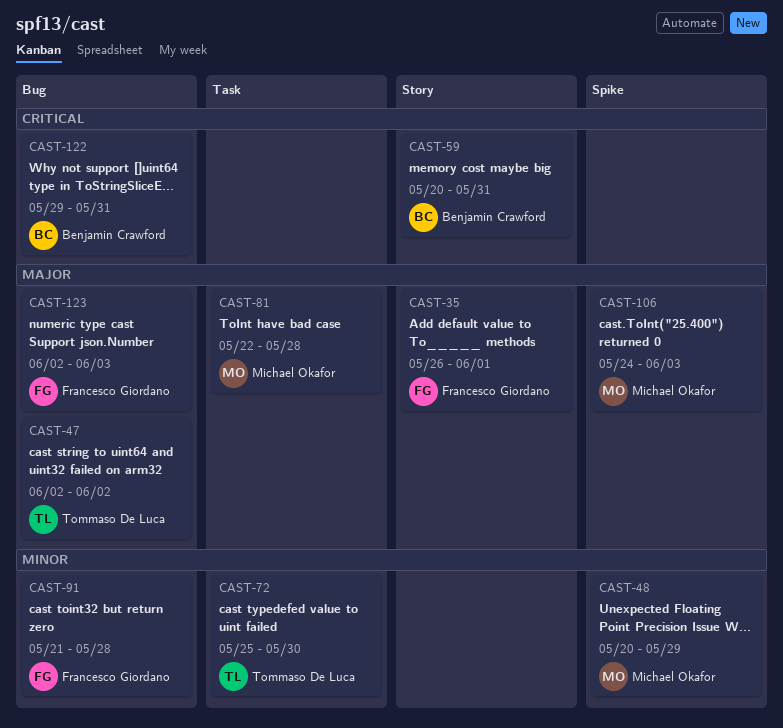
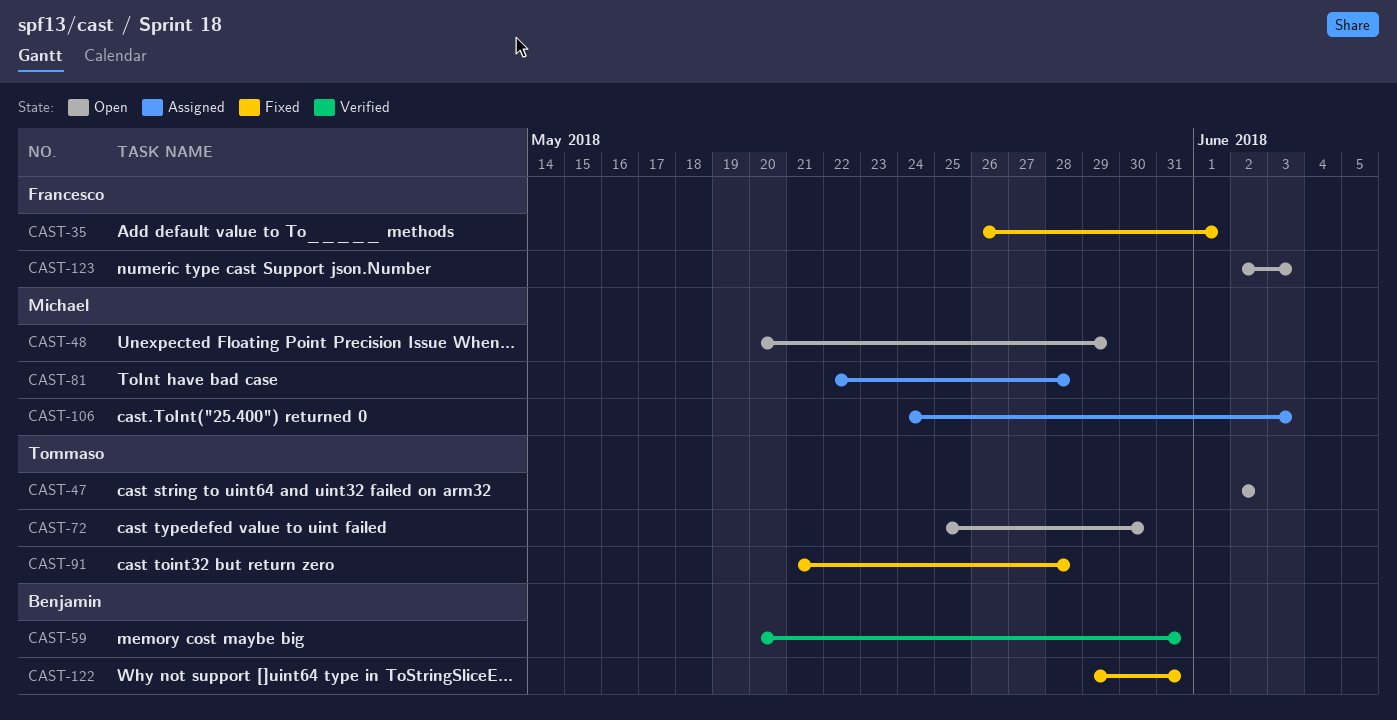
CAST-91, owner: Francesco Giordano -> Tommaso De Luca

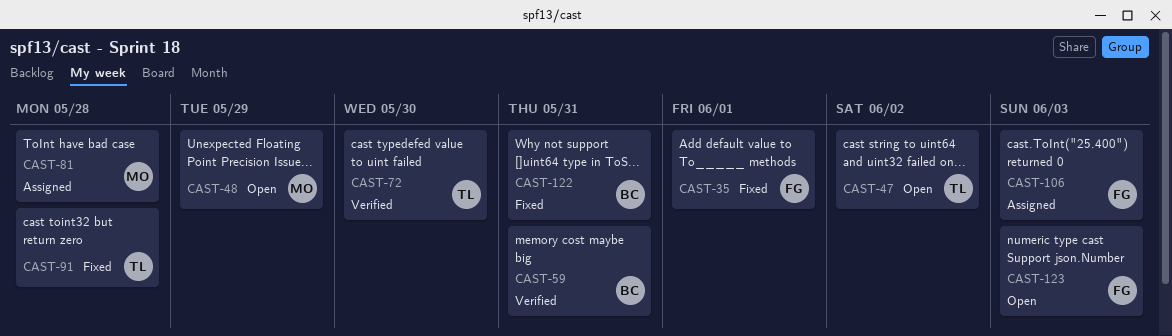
CAST-72, status: Open -> Verified
CAST-106, owner: Michael -> Francesco

